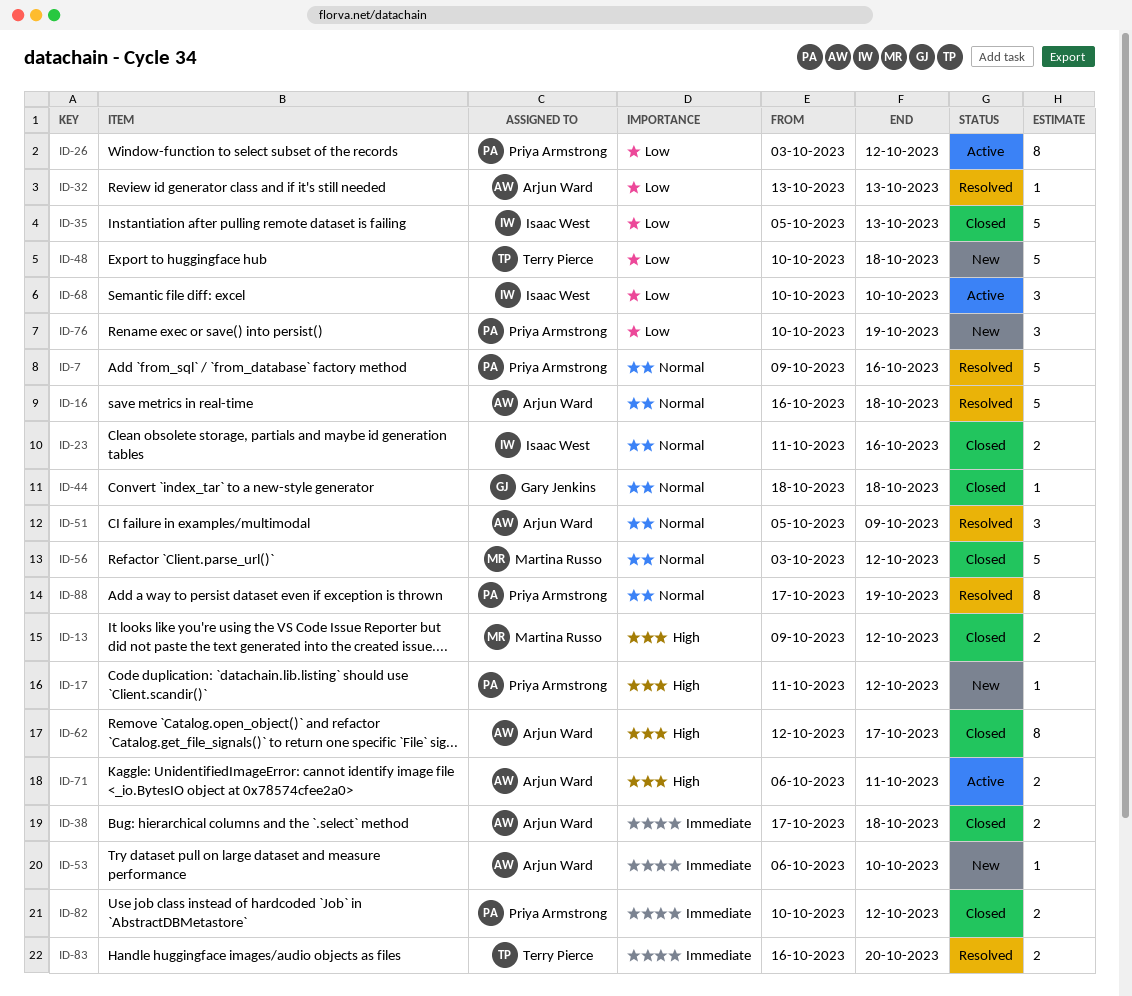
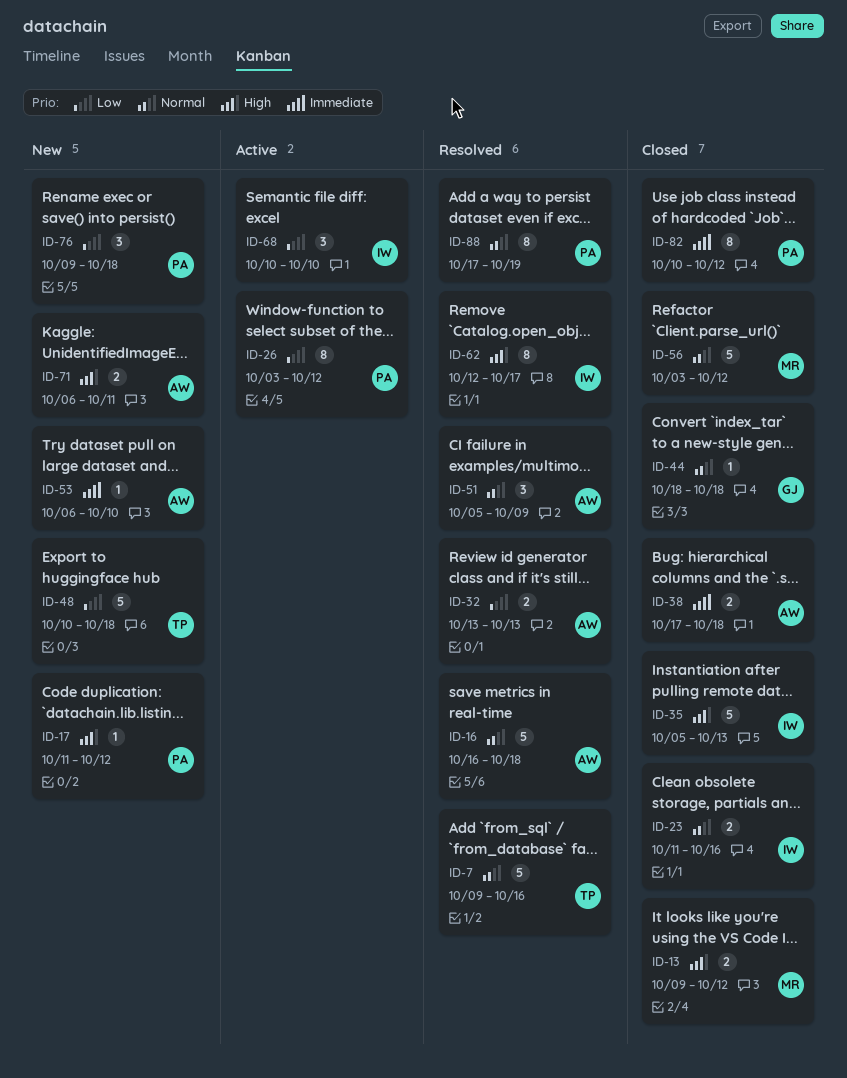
ID-7, owner: Priya Armstrong -> Terry Pierce
ID-32, estimate: 1 -> 2
ID-35, priority: Low -> High
ID-62, status: Closed -> Resolved
ID-62, owner: Arjun Ward -> Isaac West
ID-71, status: Active -> New
ID-76, start: Oct 10 -> Oct 9
ID-76, due: Oct 19 -> Oct 18
ID-82, estimate: 2 -> 8
ID-83: present -> none

